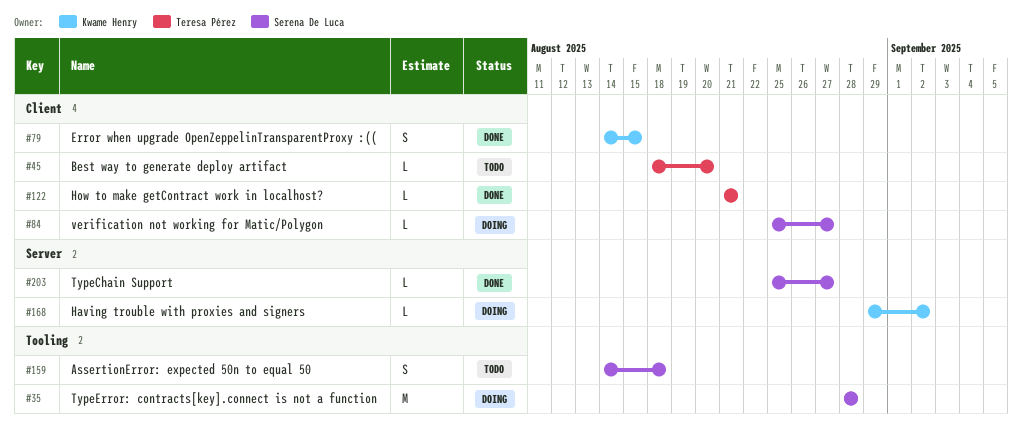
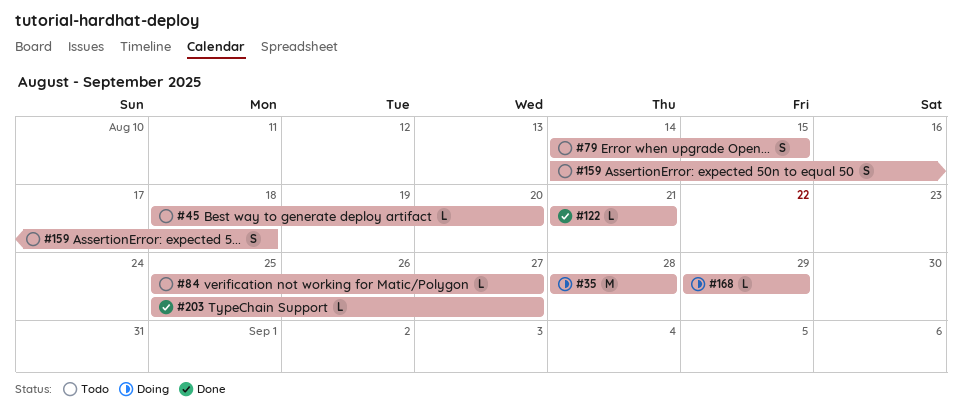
#79, status: Done -> Todo
#84, status: Doing -> Todo
#168, due: Sep 2 -> Aug 29

